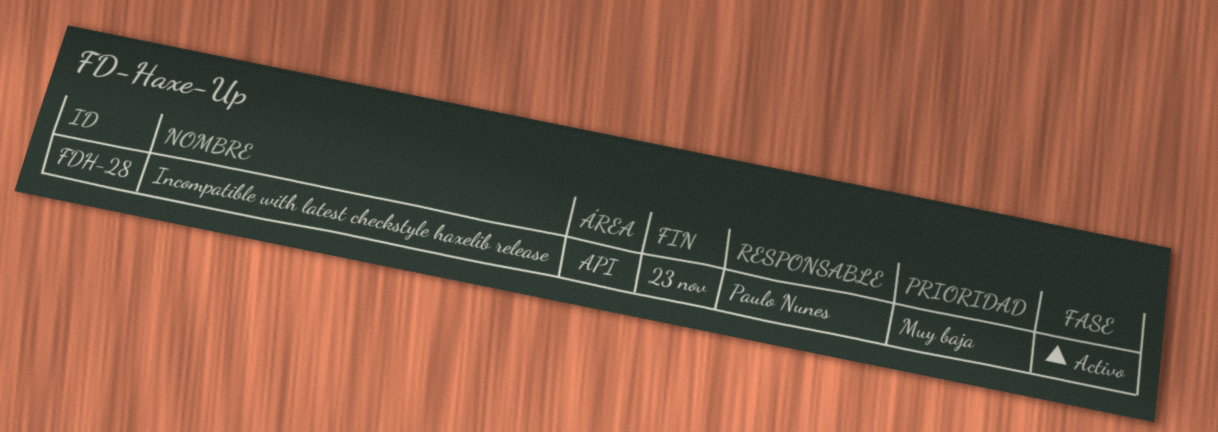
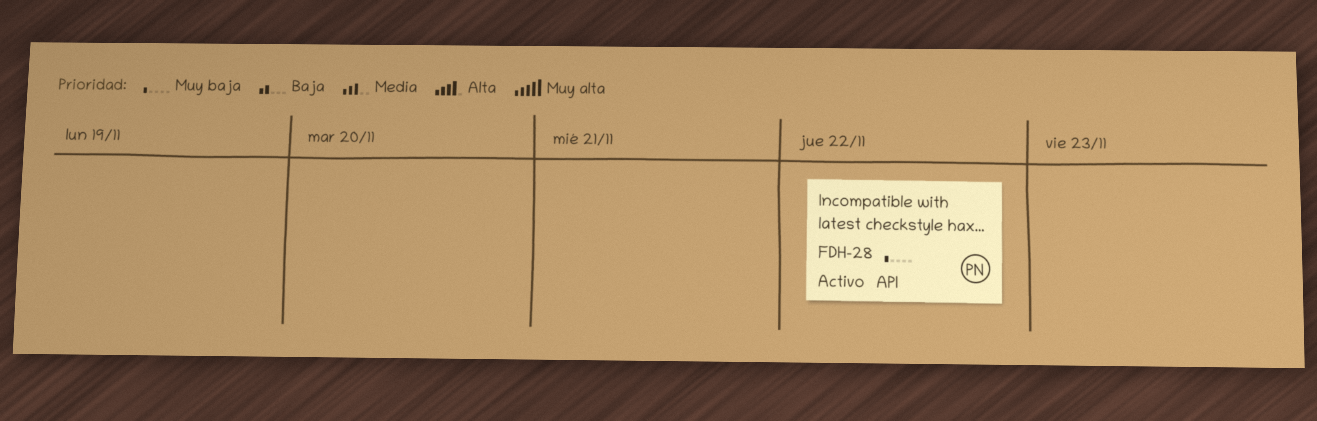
FDH-28, due: Nov 23 -> Nov 22

